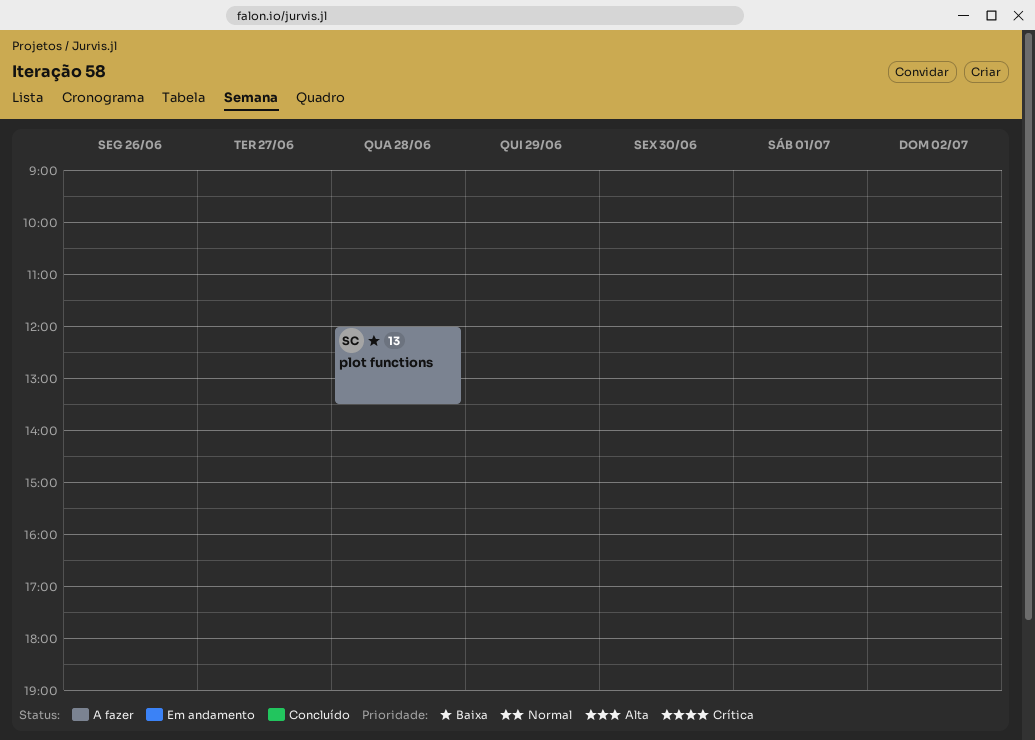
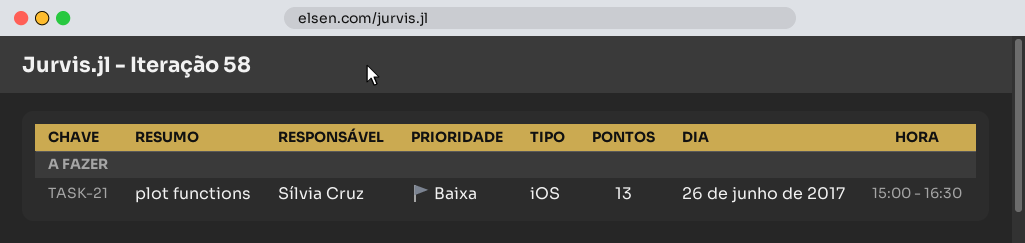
plot functions, day: Jun 28 -> Jun 26
plot functions, begins: 12:00 -> 15:00
plot functions, ends: 13:30 -> 16:30

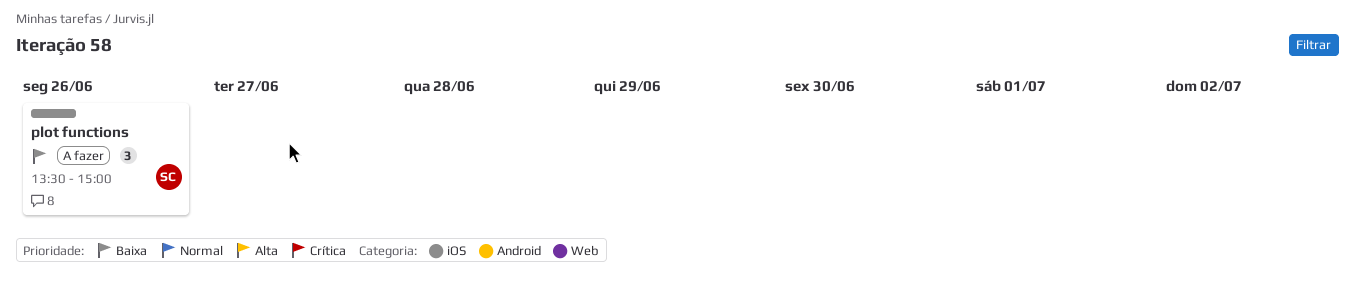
plot functions, estimate: 13 -> 3
plot functions, begins: 15:00 -> 13:30
plot functions, ends: 16:30 -> 15:00

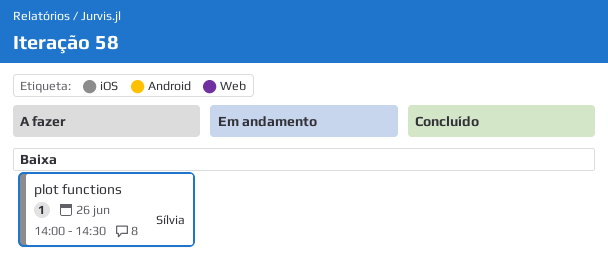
plot functions, estimate: 3 -> 1
plot functions, begins: 13:30 -> 14:00
plot functions, ends: 15:00 -> 14:30

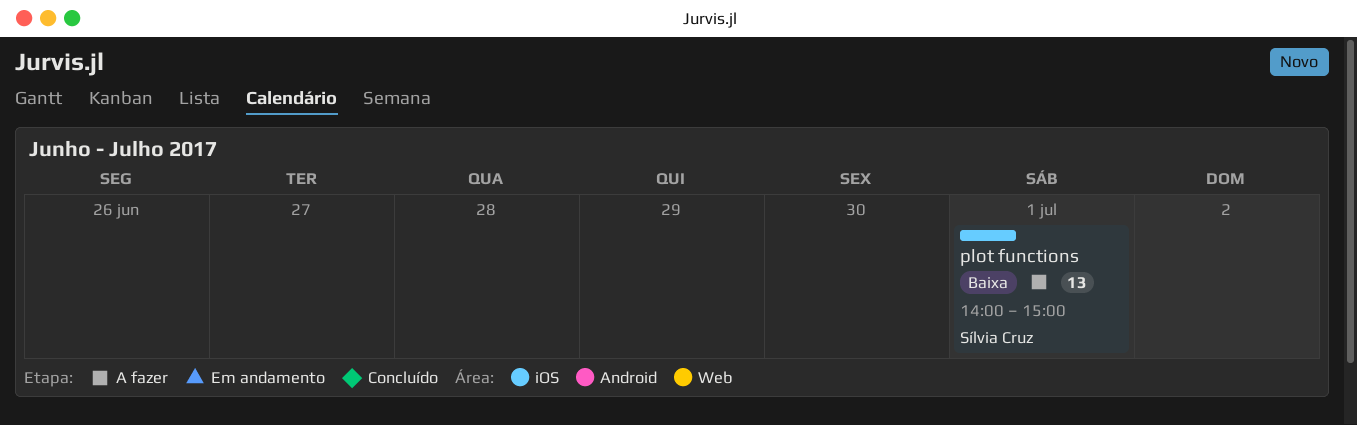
plot functions, estimate: 1 -> 13
plot functions, day: Jun 26 -> Jul 1
plot functions, ends: 14:30 -> 15:00

